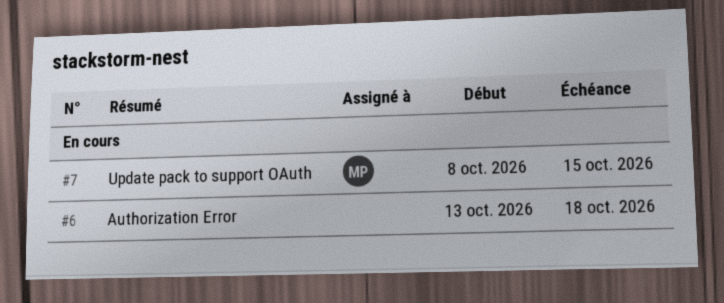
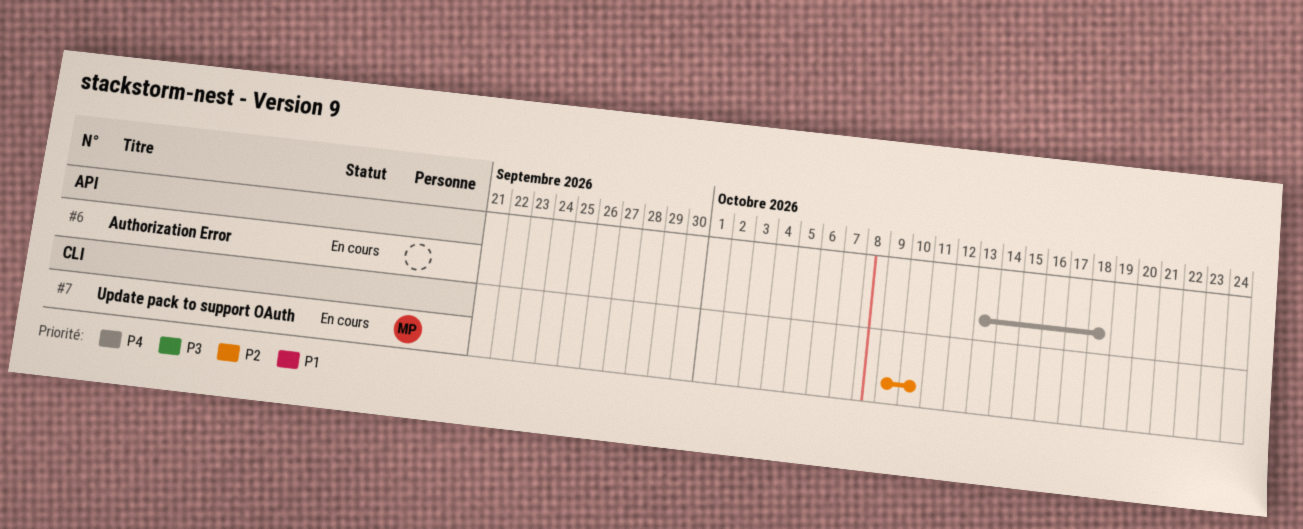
#7, start: Oct 8 -> Oct 9
#7, due: Oct 15 -> Oct 10

